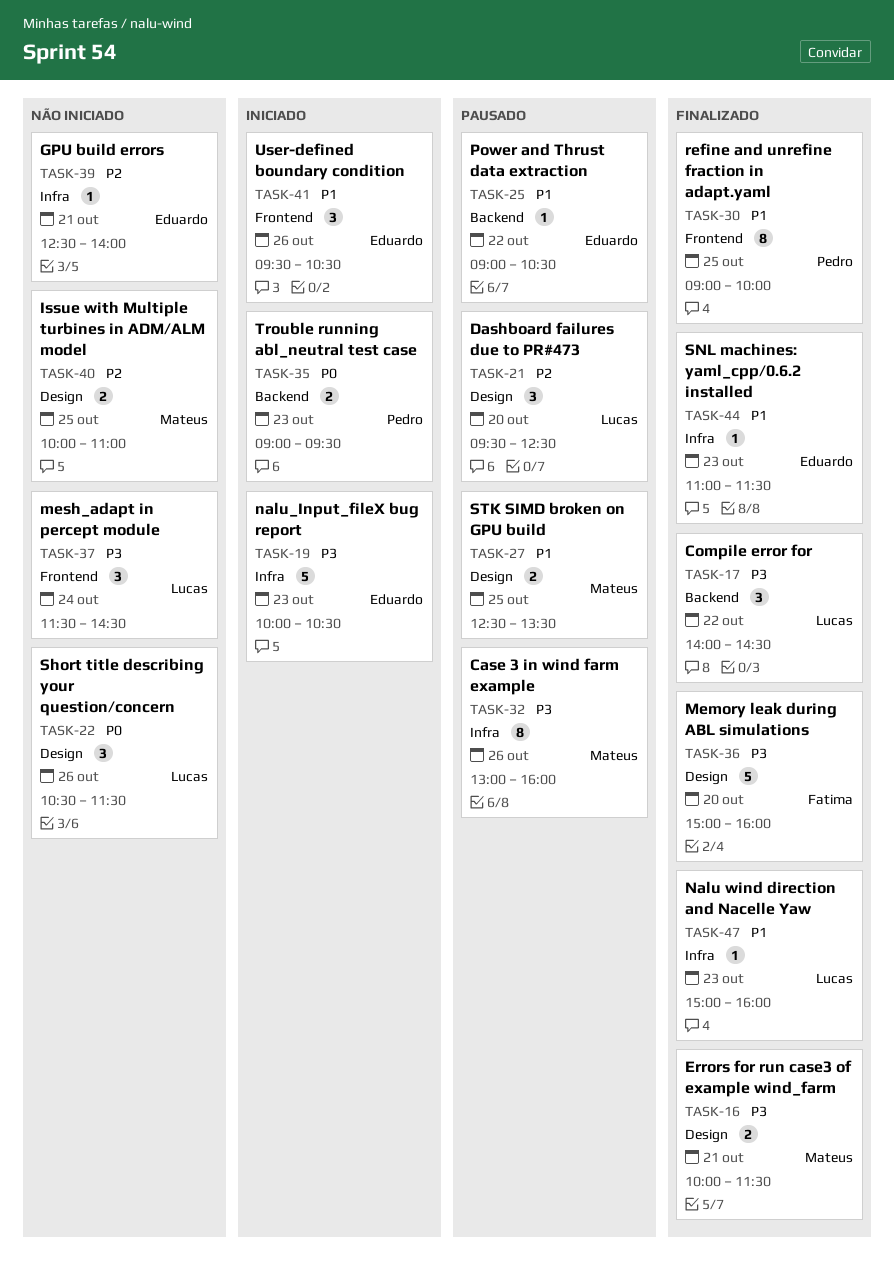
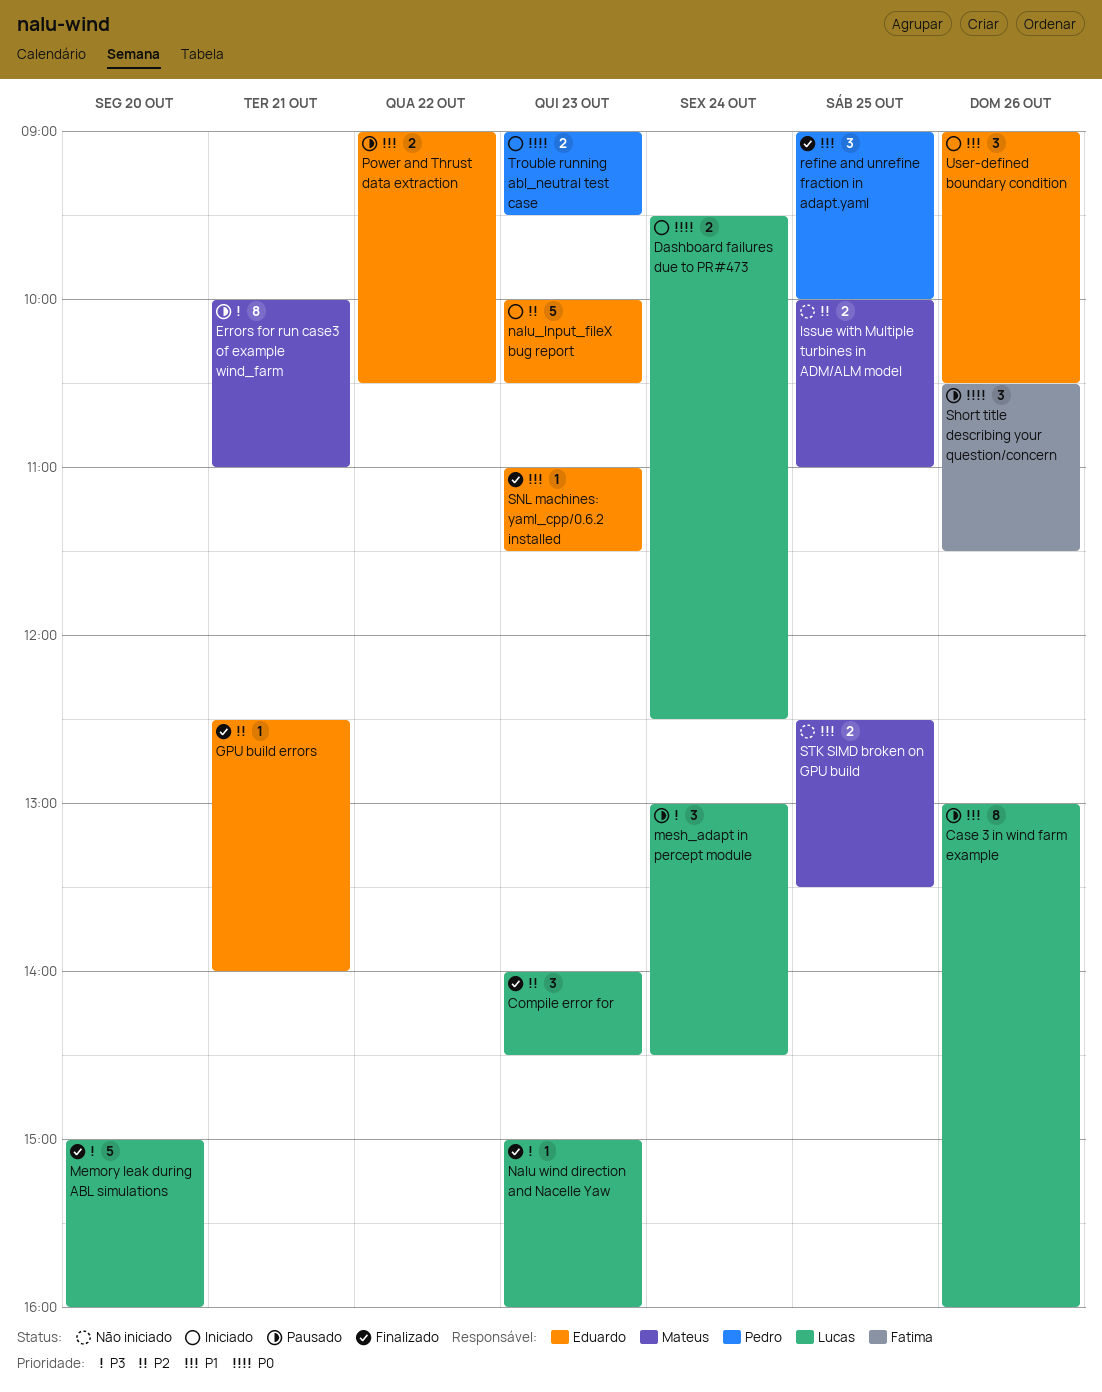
Case 3 in wind farm example, owner: Mateus -> Lucas
Case 3 in wind farm example, priority: P3 -> P1
Compile error for, priority: P3 -> P2
Compile error for, day: Oct 22 -> Oct 23
Dashboard failures due to PR#473, status: Pausado -> Iniciado
Dashboard failures due to PR#473, priority: P2 -> P0
Dashboard failures due to PR#473, estimate: 3 -> 2
Dashboard failures due to PR#473, day: Oct 20 -> Oct 24
Errors for run case3 of example wind_farm, status: Finalizado -> Pausado
Errors for run case3 of example wind_farm, estimate: 2 -> 8
Errors for run case3 of example wind_farm, ends: 11:30 -> 11:00
GPU build errors, status: Não iniciado -> Finalizado
Memory leak during ABL simulations, owner: Fatima -> Lucas
mesh_adapt in percept module, status: Não iniciado -> Pausado
mesh_adapt in percept module, begins: 11:30 -> 13:00
Nalu wind direction and Nacelle Yaw, priority: P1 -> P3
nalu_Input_fileX bug report, priority: P3 -> P2
Power and Thrust data extraction, estimate: 1 -> 2
refine and unrefine fraction in adapt.yaml, estimate: 8 -> 3
Short title describing your question/concern, status: Não iniciado -> Pausado
Short title describing your question/concern, owner: Lucas -> Fatima
STK SIMD broken on GPU build, status: Pausado -> Não iniciado
User-defined boundary condition, begins: 09:30 -> 09:00

